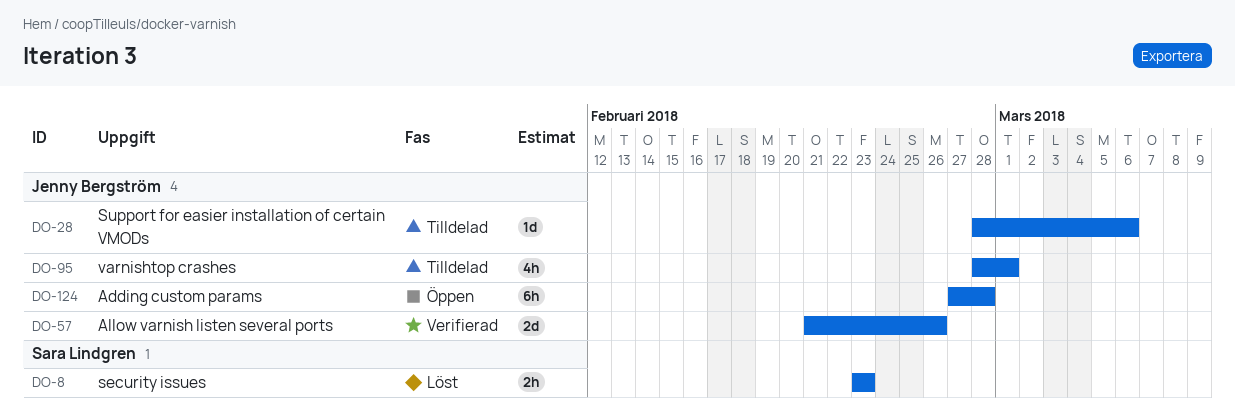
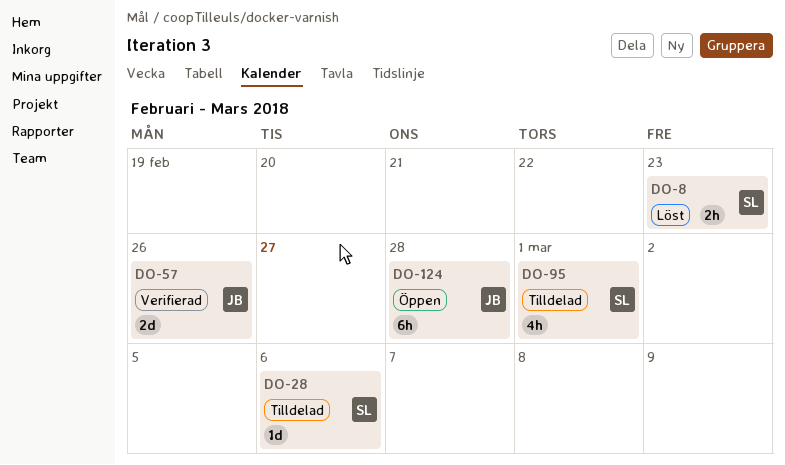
DO-28, owner: Jenny Bergström -> Sara Lindgren
DO-95, owner: Jenny Bergström -> Sara Lindgren

